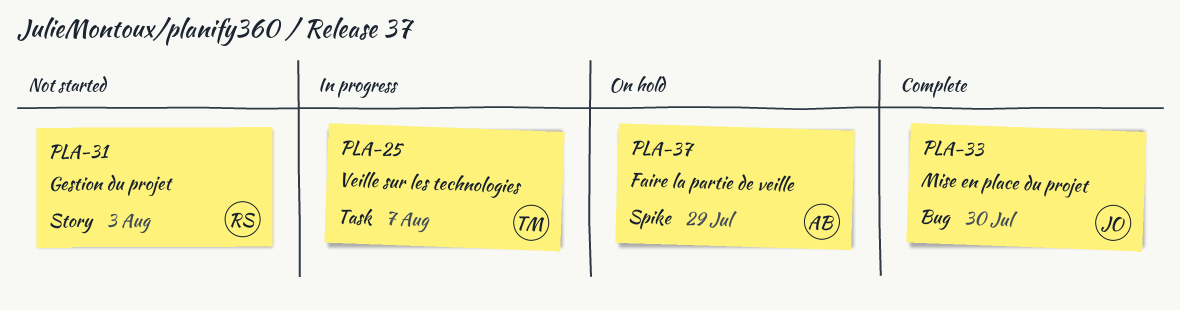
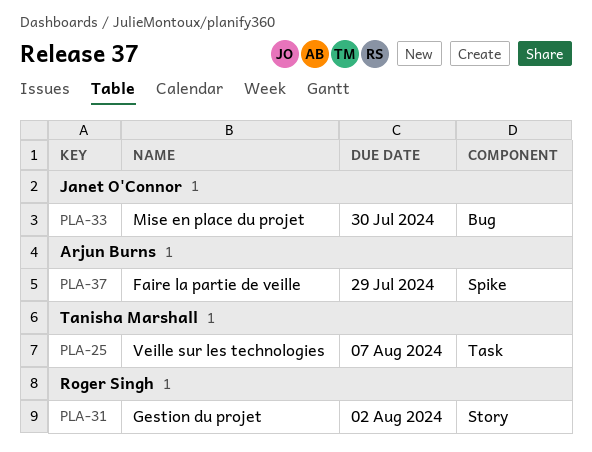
PLA-31, due: Aug 3 -> Aug 2

